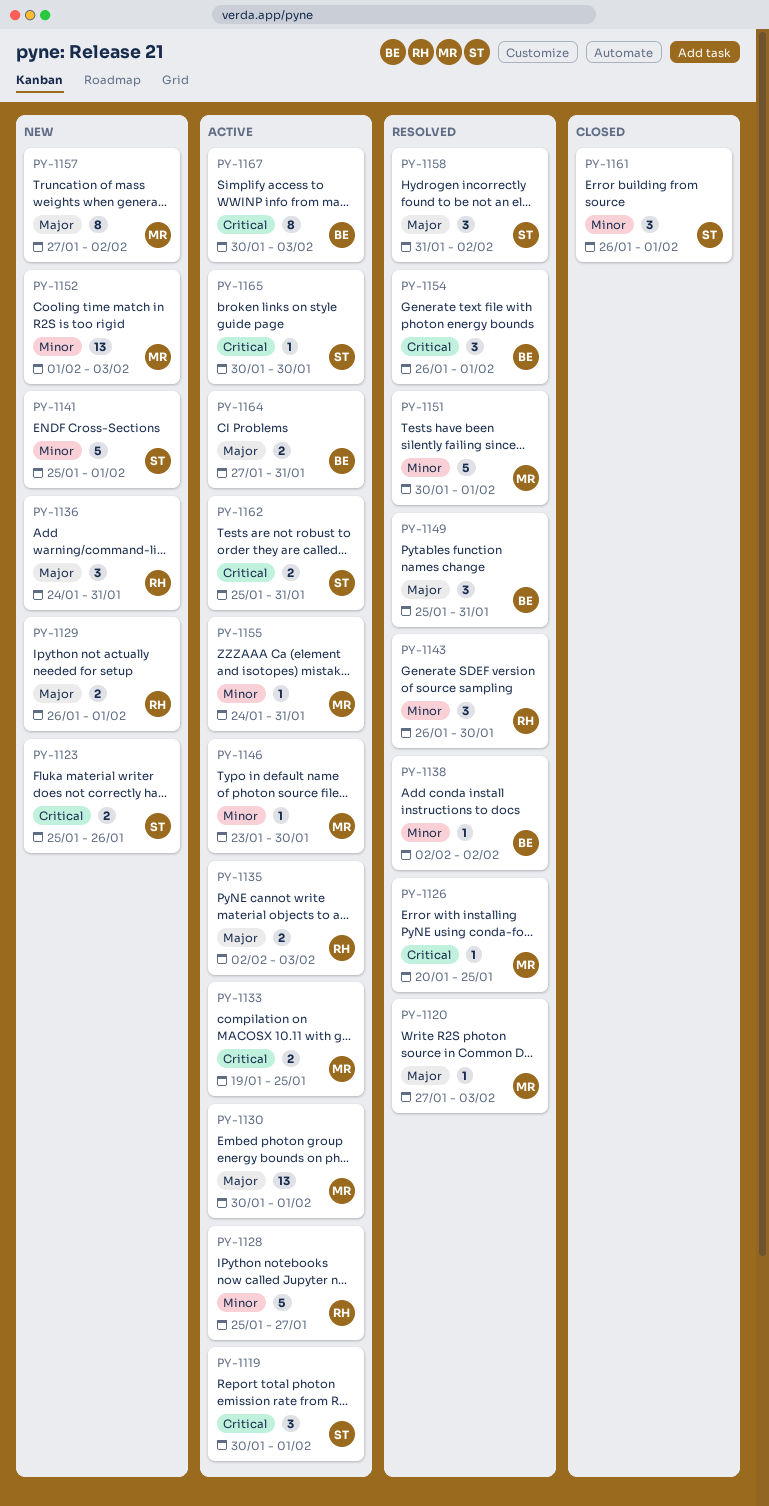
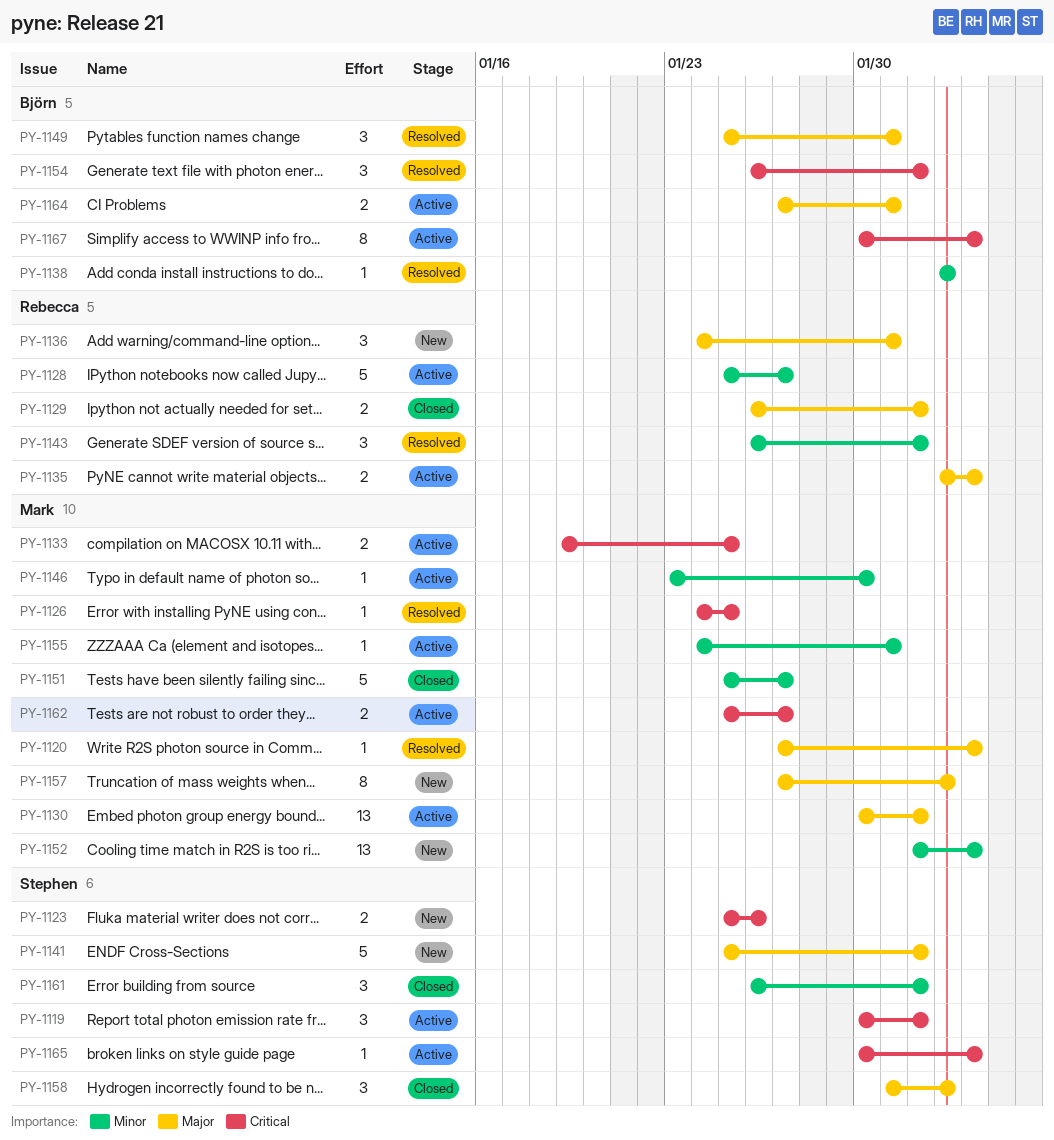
PY-1126, start: Jan 20 -> Jan 24
PY-1129, status: New -> Closed
PY-1141, priority: Minor -> Major
PY-1143, due: Jan 30 -> Feb 1
PY-1151, status: Resolved -> Closed
PY-1151, start: Jan 30 -> Jan 25
PY-1151, due: Feb 1 -> Jan 27
PY-1158, status: Resolved -> Closed
PY-1162, owner: Stephen -> Mark
PY-1162, due: Jan 31 -> Jan 27
PY-1165, due: Jan 30 -> Feb 3

